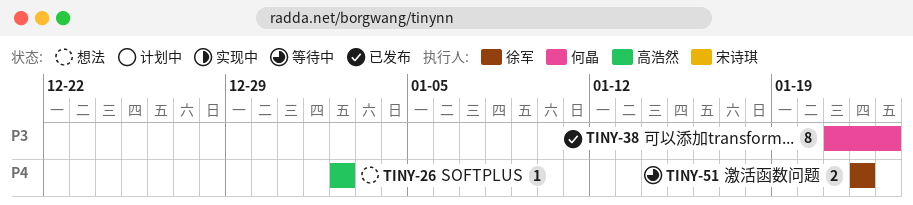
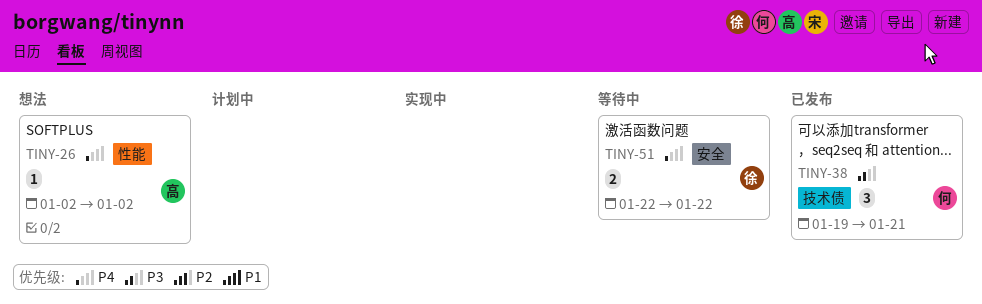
TINY-38, estimate: 8 -> 3
TINY-38, start: Jan 21 -> Jan 19
TINY-38, due: Jan 23 -> Jan 21

